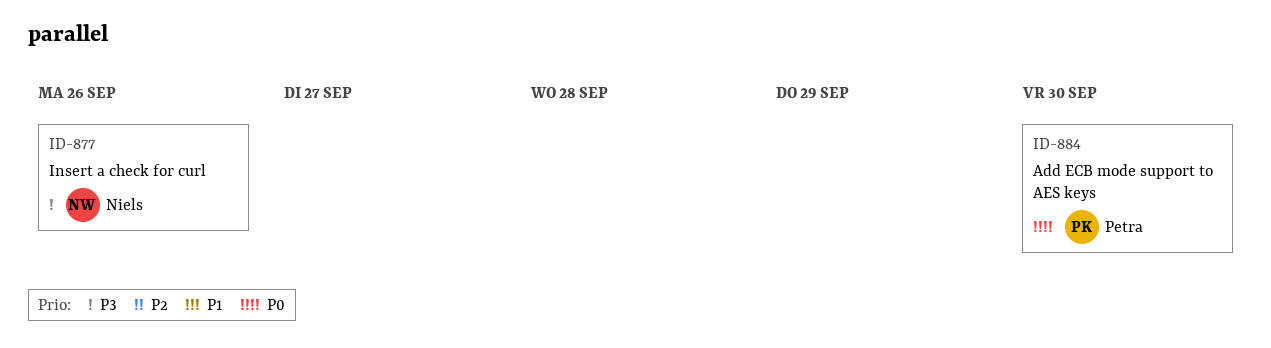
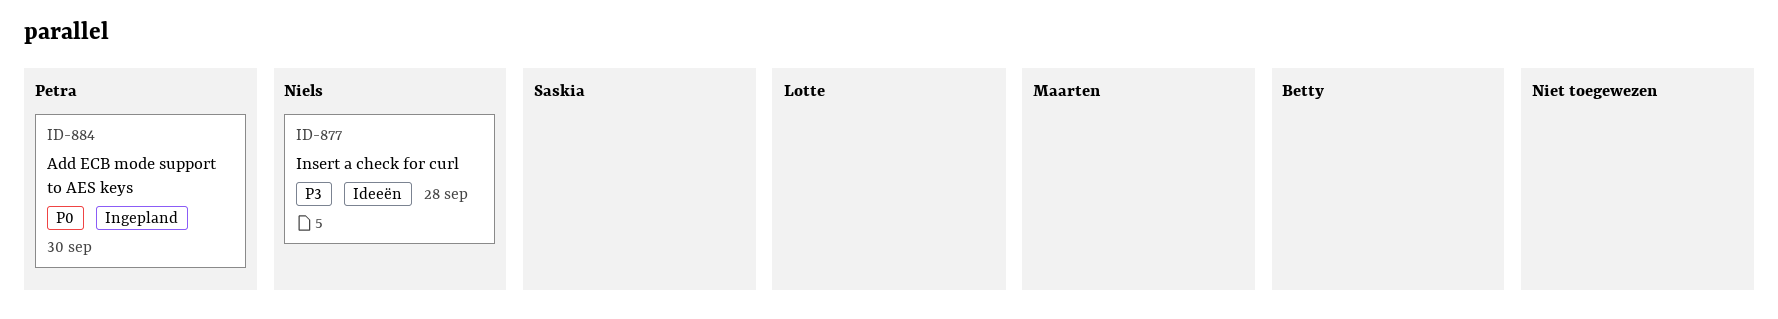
ID-877, due: Sep 26 -> Sep 28

